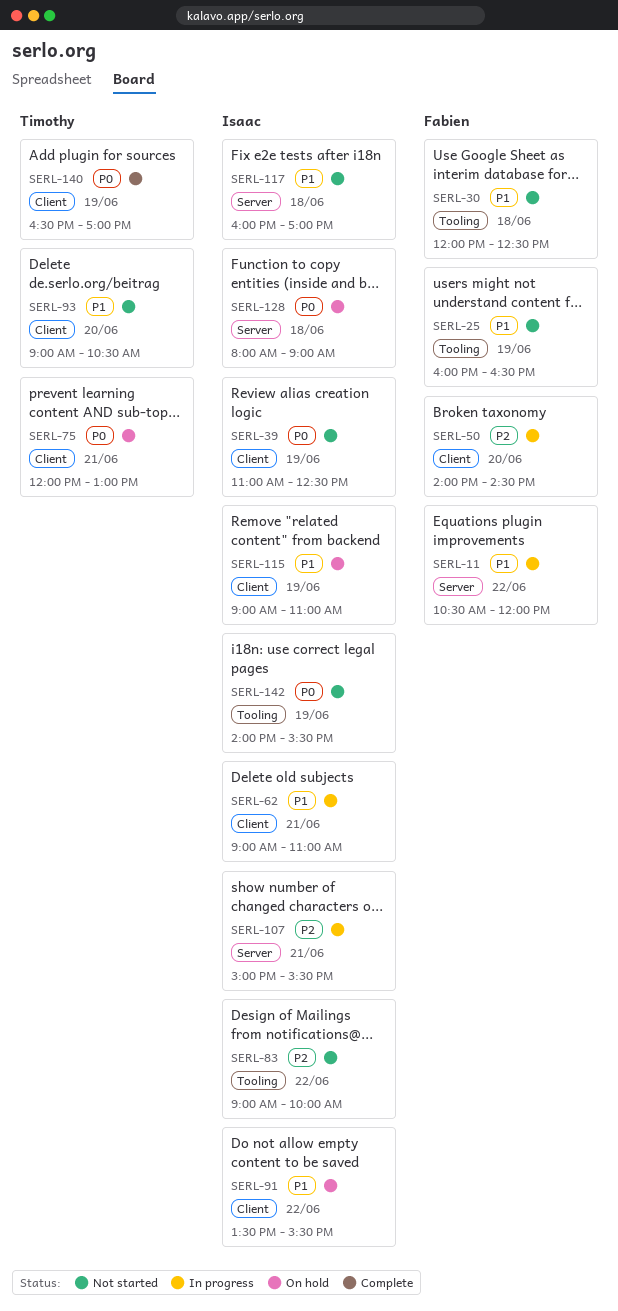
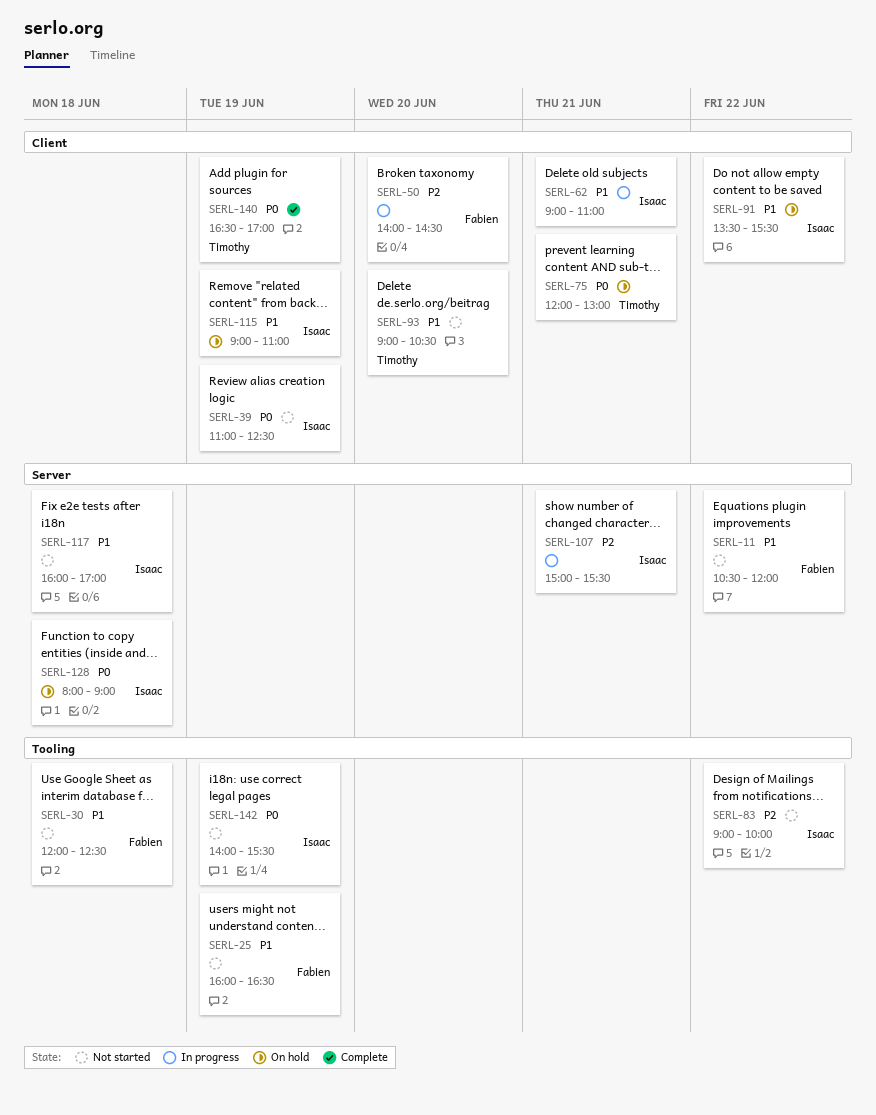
SERL-11, status: In progress -> Not started

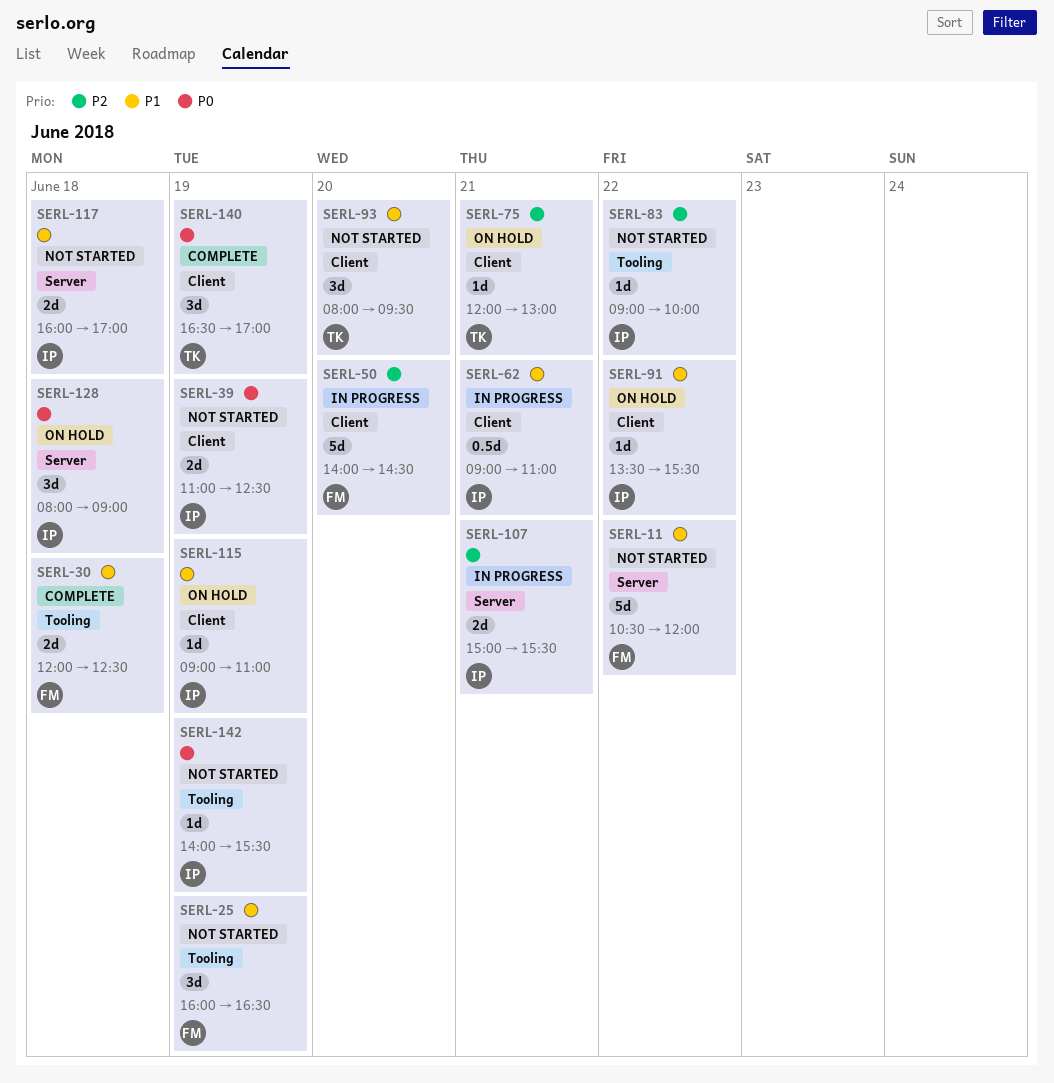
SERL-30, status: Not started -> Complete
SERL-75, priority: P0 -> P2
SERL-93, begins: 09:00 -> 08:00
SERL-93, ends: 10:30 -> 09:30

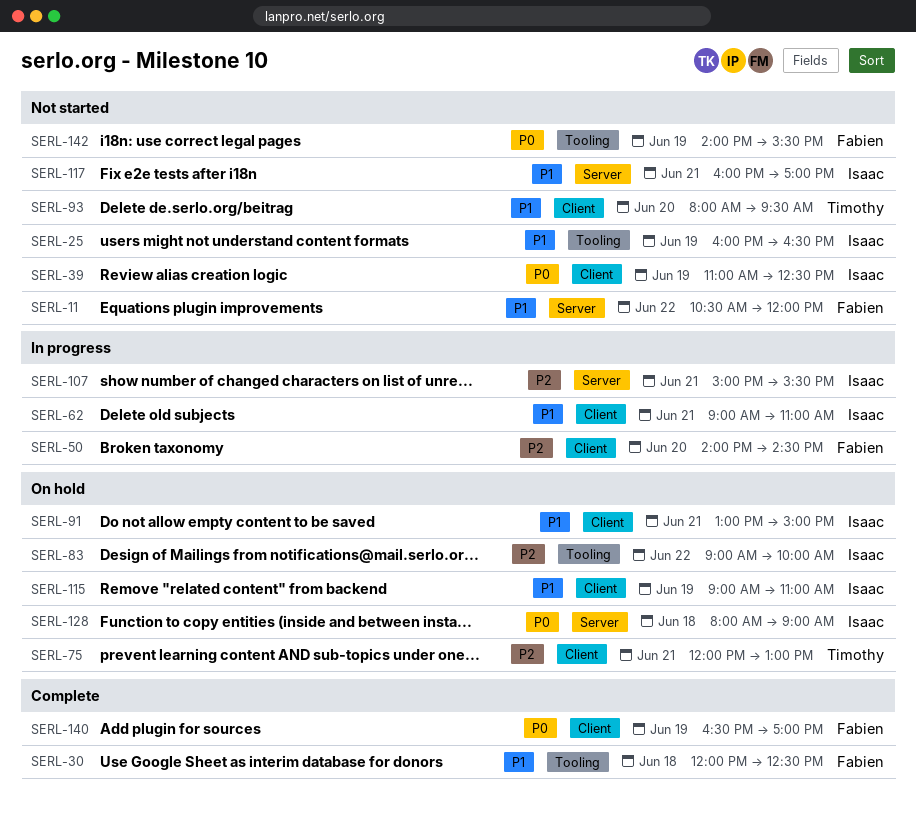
SERL-25, owner: Fabien -> Isaac
SERL-83, status: Not started -> On hold
SERL-91, day: Jun 22 -> Jun 21
SERL-91, begins: 13:30 -> 13:00
SERL-91, ends: 15:30 -> 15:00
SERL-117, day: Jun 18 -> Jun 21
SERL-140, owner: Timothy -> Fabien
SERL-142, owner: Isaac -> Fabien

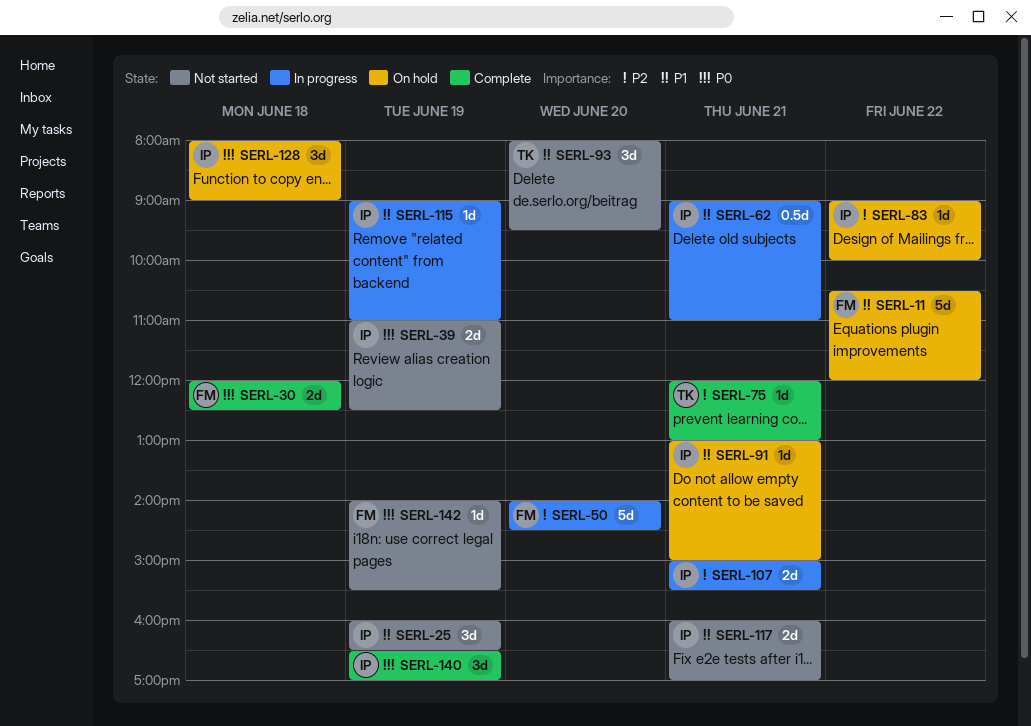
SERL-11, status: Not started -> On hold
SERL-30, priority: P1 -> P0
SERL-75, status: On hold -> Complete
SERL-115, status: On hold -> In progress
SERL-140, owner: Fabien -> Isaac

